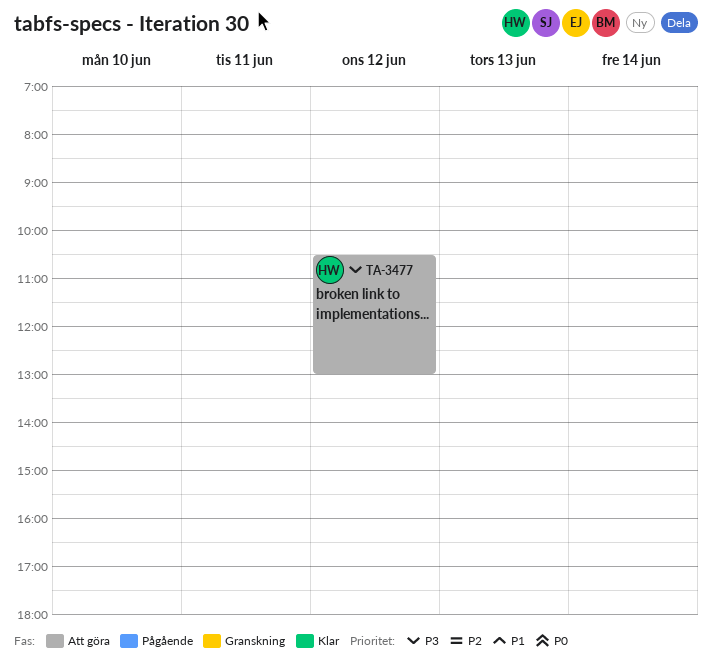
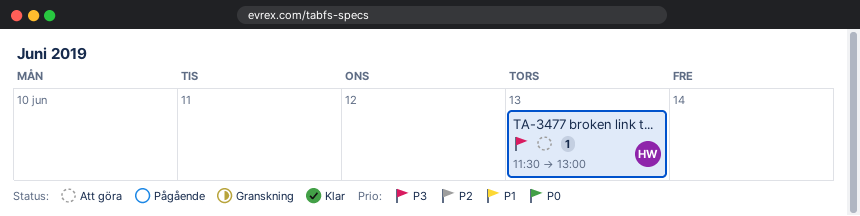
TA-3477, day: Jun 12 -> Jun 13
TA-3477, begins: 10:30 -> 11:30

